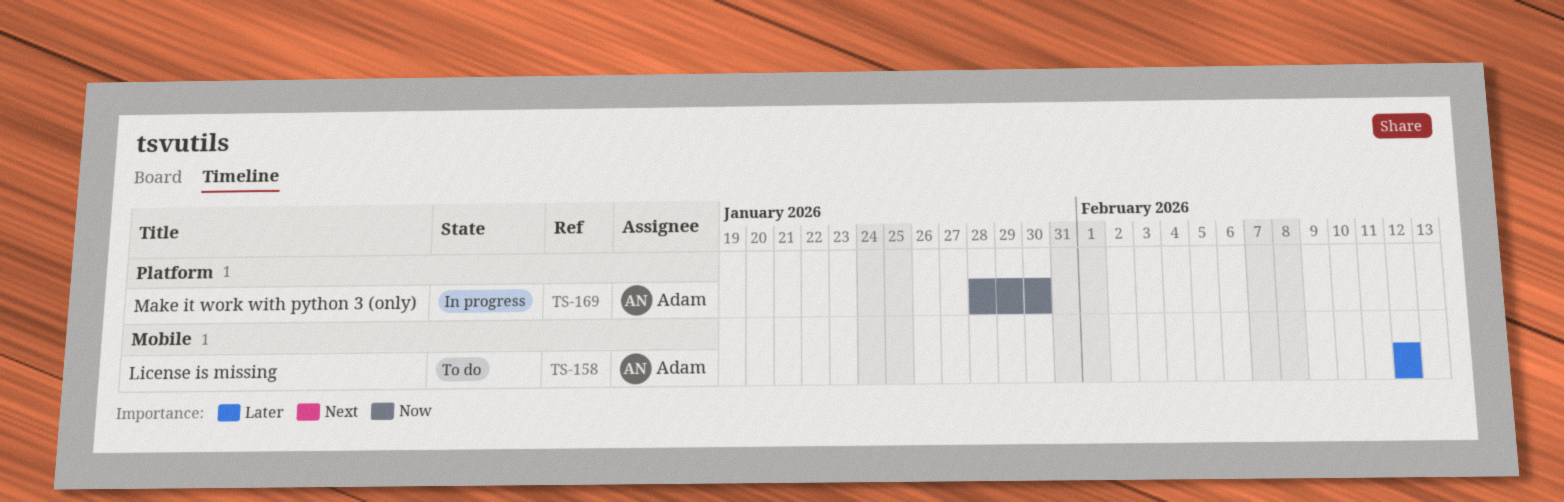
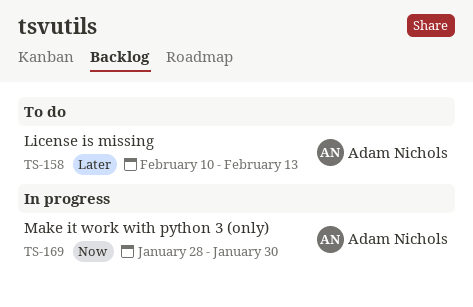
TS-158, start: Feb 12 -> Feb 10
TS-158, due: Feb 12 -> Feb 13

